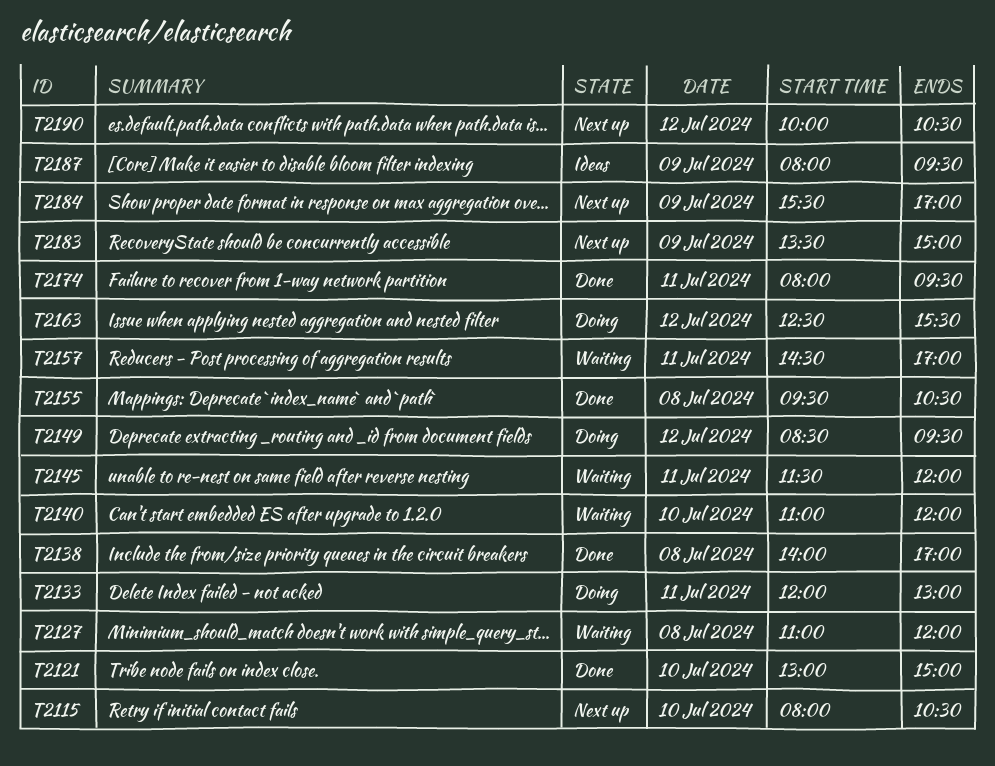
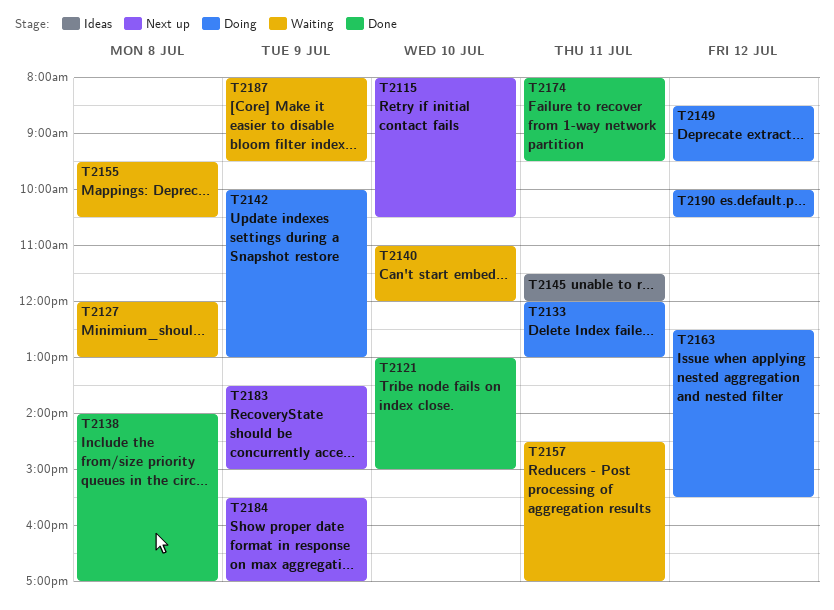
T2127, begins: 11:00 -> 12:00
T2127, ends: 12:00 -> 13:00
T2142: none -> present
T2145, status: Waiting -> Ideas
T2155, status: Done -> Waiting
T2187, status: Ideas -> Waiting
T2190, status: Next up -> Doing

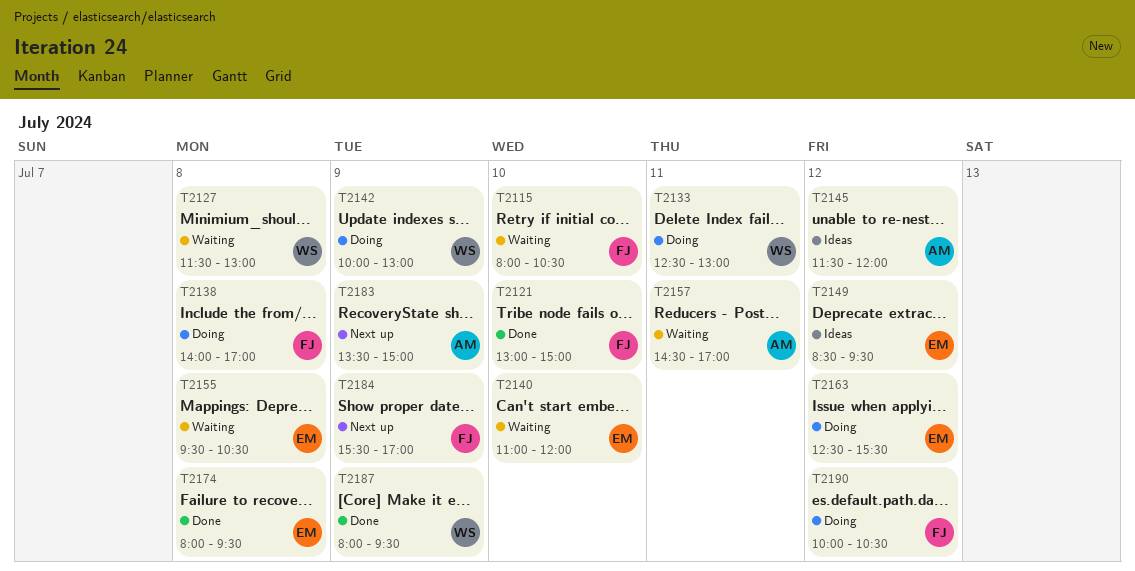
T2115, status: Next up -> Waiting
T2127, begins: 12:00 -> 11:30
T2133, begins: 12:00 -> 12:30
T2138, status: Done -> Doing
T2145, day: Jul 11 -> Jul 12
T2149, status: Doing -> Ideas
T2174, day: Jul 11 -> Jul 8
T2187, status: Waiting -> Done

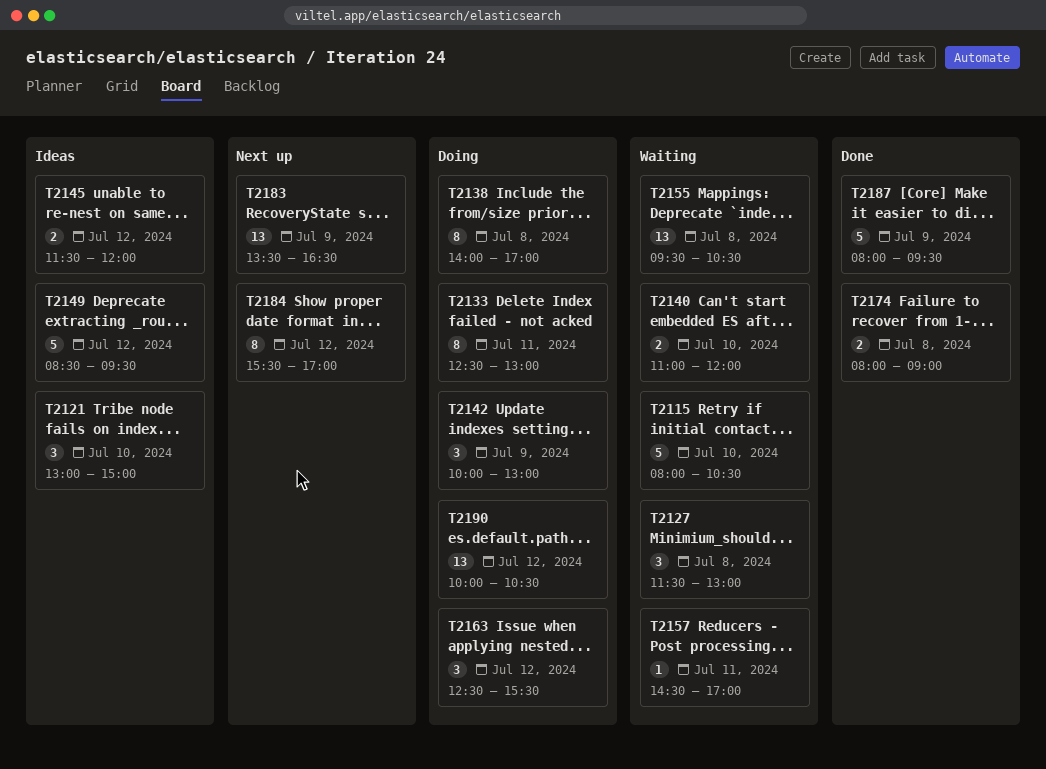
T2121, status: Done -> Ideas
T2174, ends: 09:30 -> 09:00
T2183, ends: 15:00 -> 16:30
T2184, day: Jul 9 -> Jul 12

